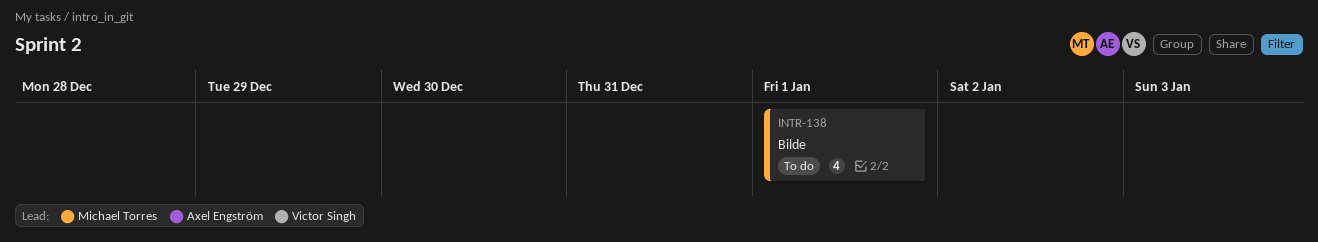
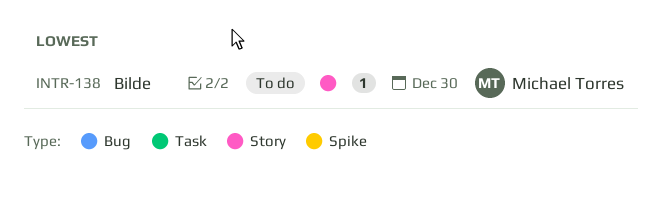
INTR-138, estimate: 4 -> 1
INTR-138, due: Jan 1 -> Dec 30

